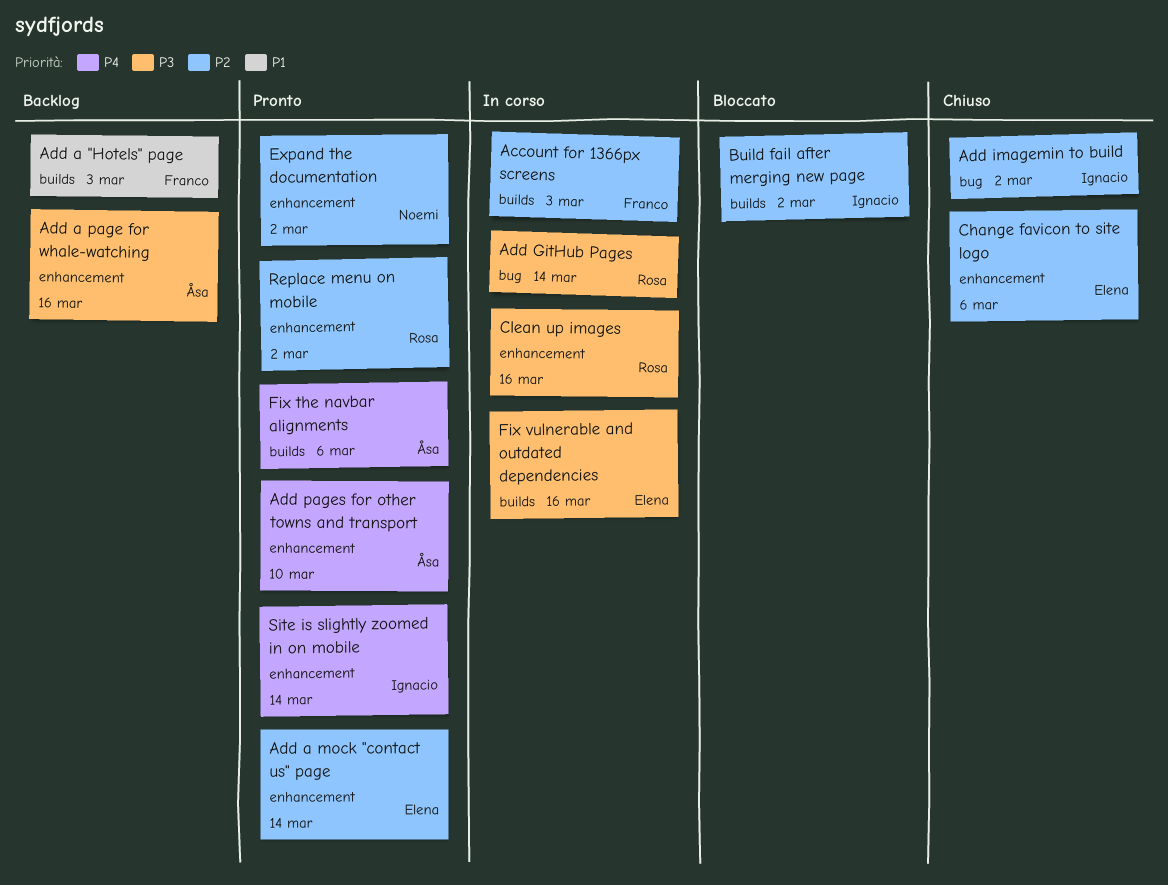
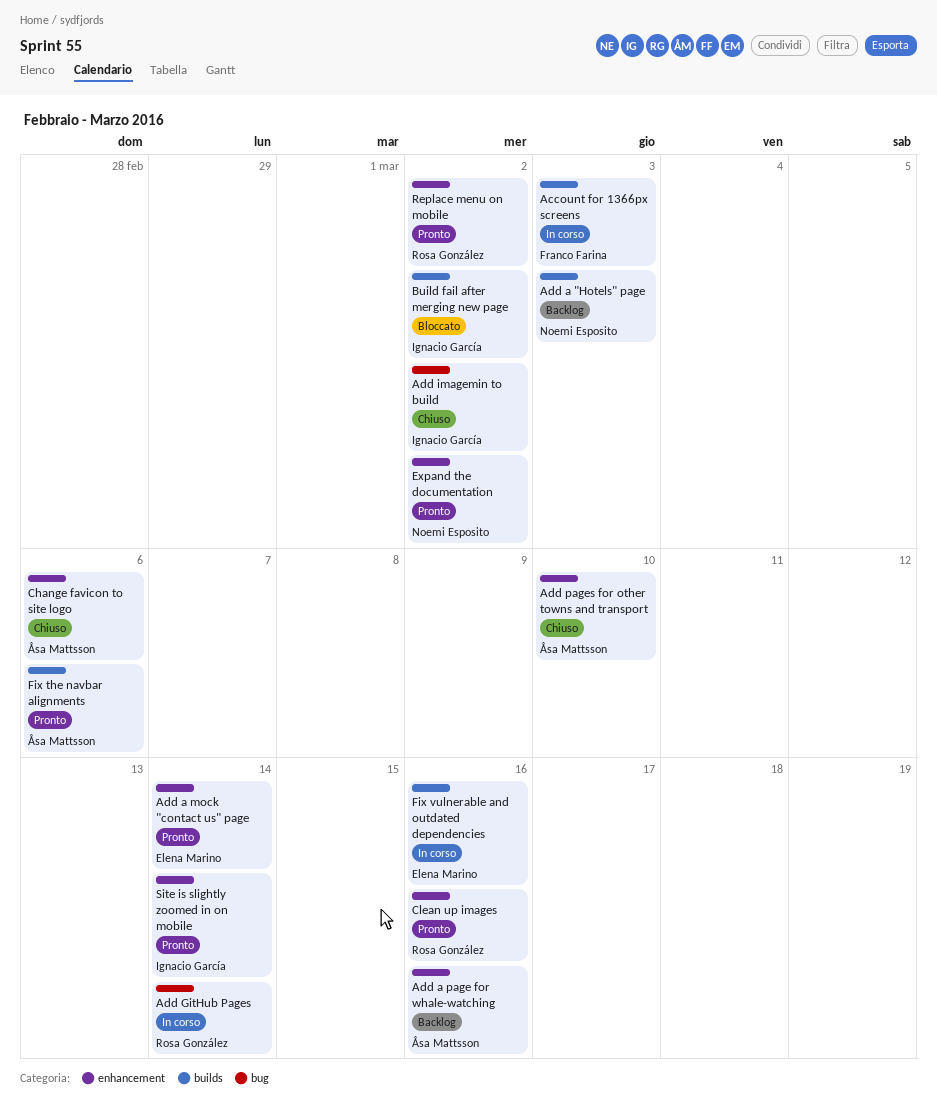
Add a "Hotels" page, owner: Franco Farina -> Noemi Esposito
Add pages for other towns and transport, status: Pronto -> Chiuso
Change favicon to site logo, owner: Elena Marino -> Åsa Mattsson
Clean up images, status: In corso -> Pronto

